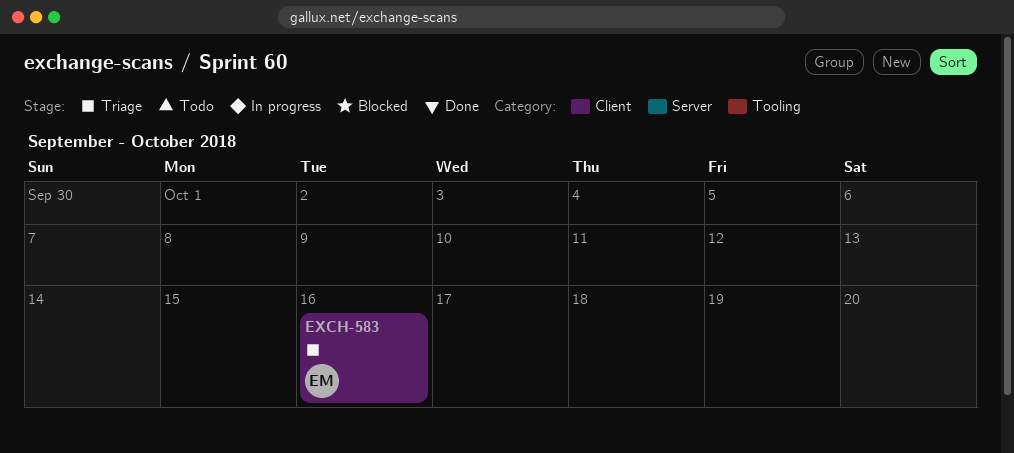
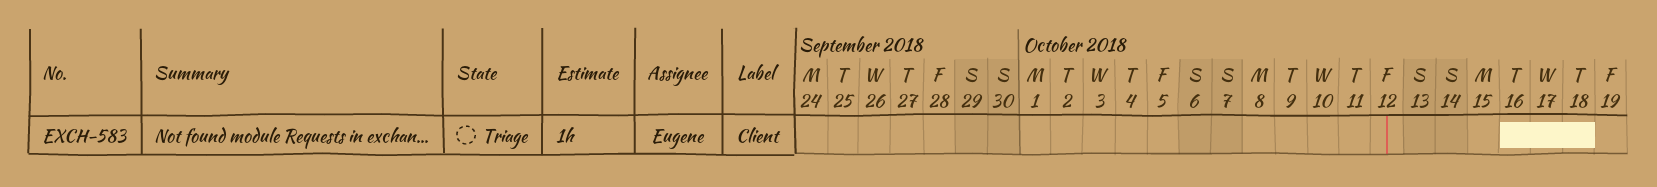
EXCH-583, due: Oct 16 -> Oct 18

